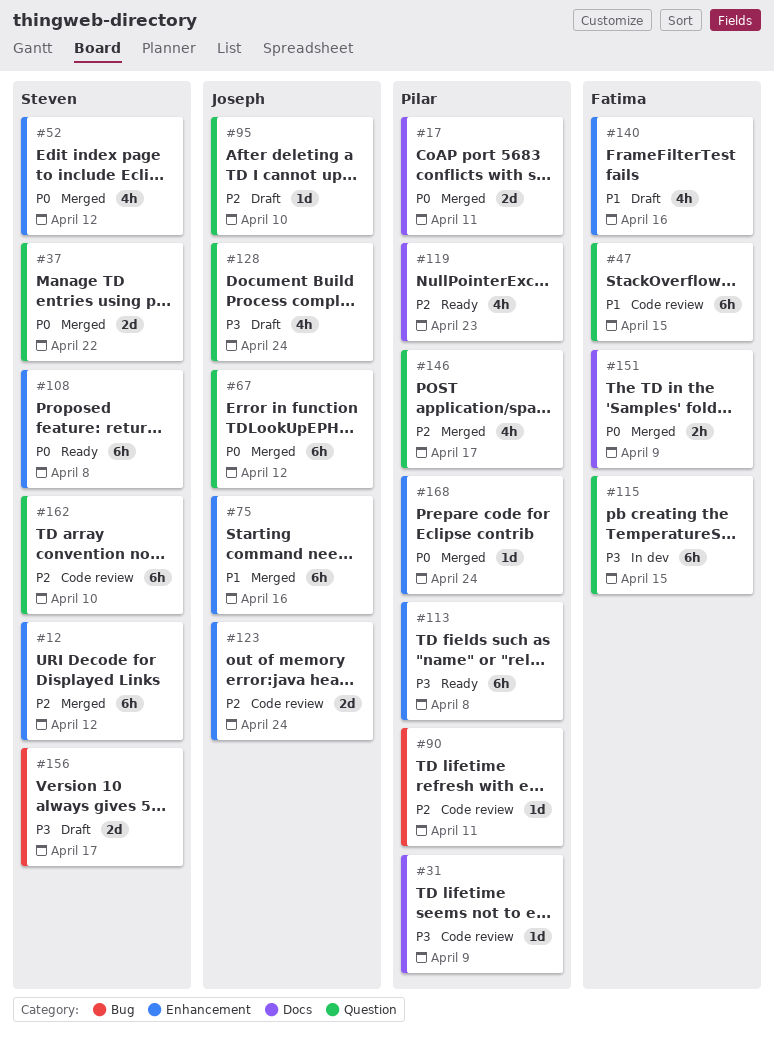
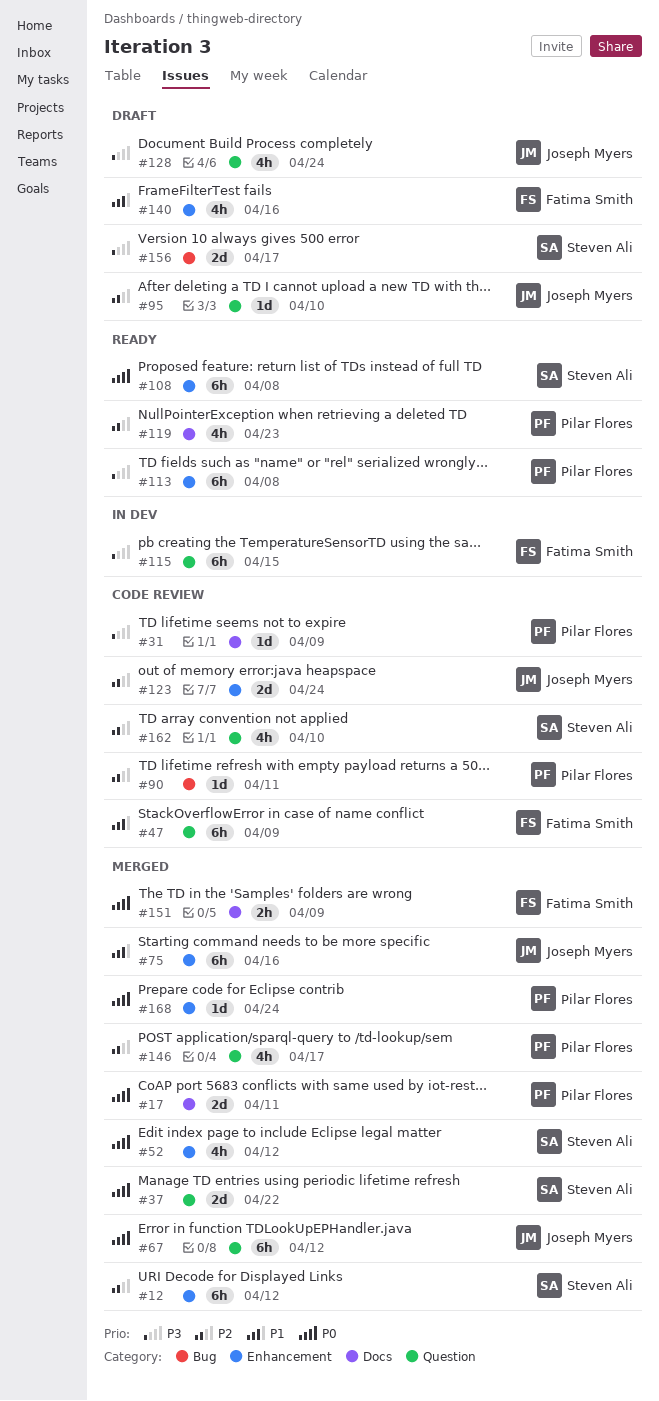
#47, due: Apr 15 -> Apr 9
#162, estimate: 6h -> 4h

